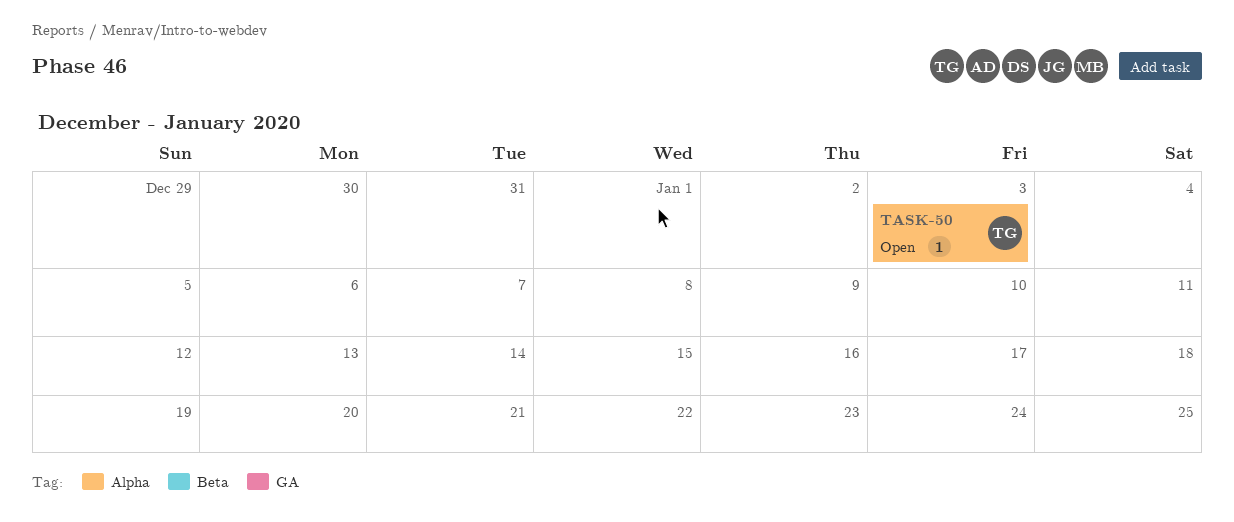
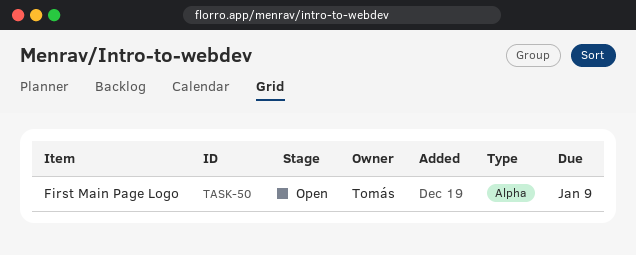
TASK-50, due: Jan 3 -> Jan 9

